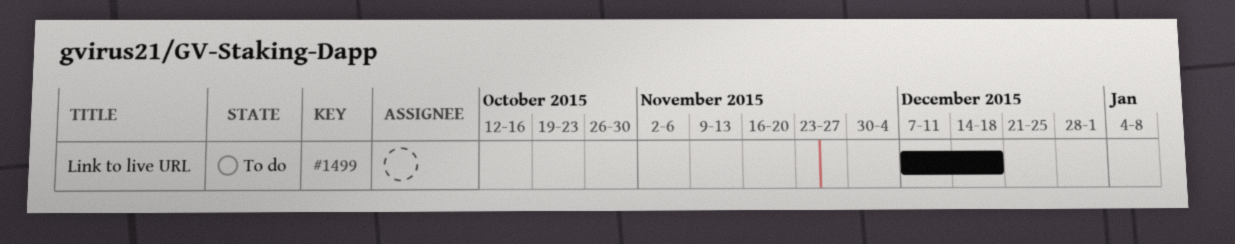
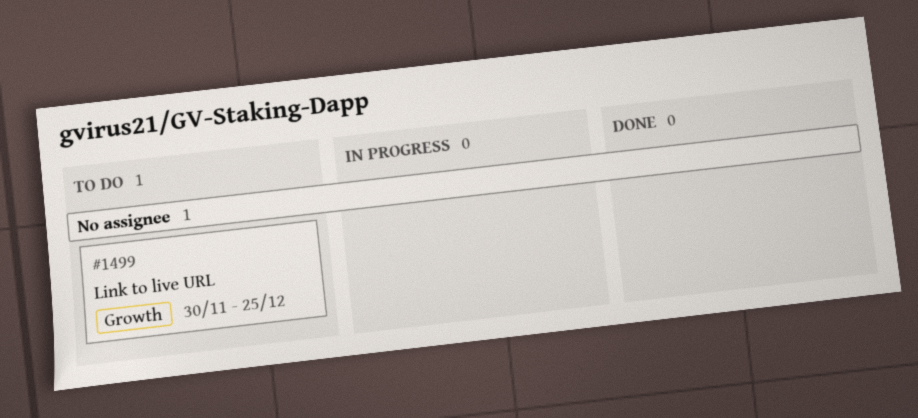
#1499, start: Dec 7 -> Nov 30
#1499, due: Dec 18 -> Dec 25

